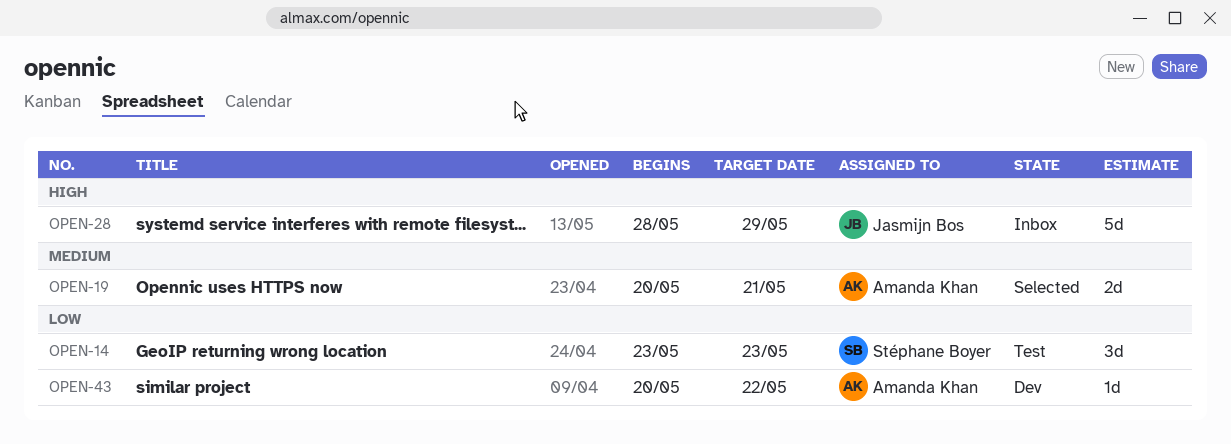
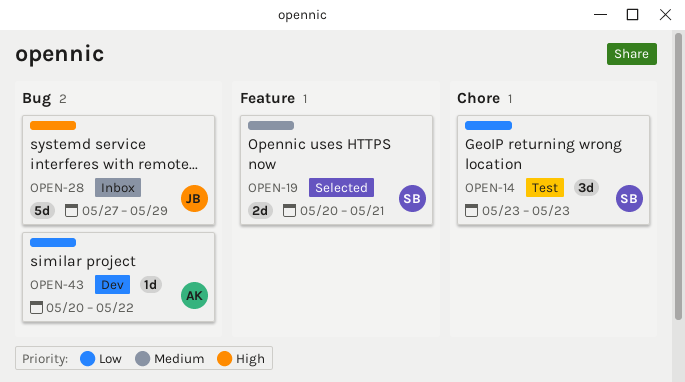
OPEN-19, owner: Amanda Khan -> Stéphane Boyer
OPEN-28, start: May 28 -> May 27

